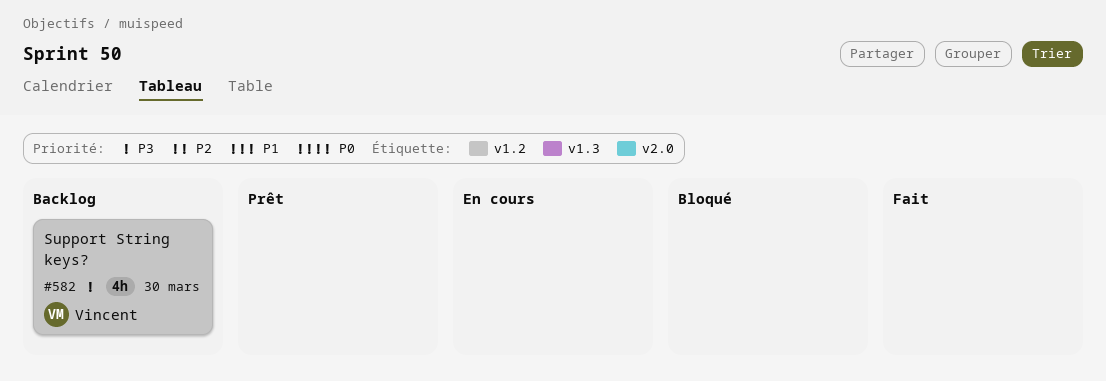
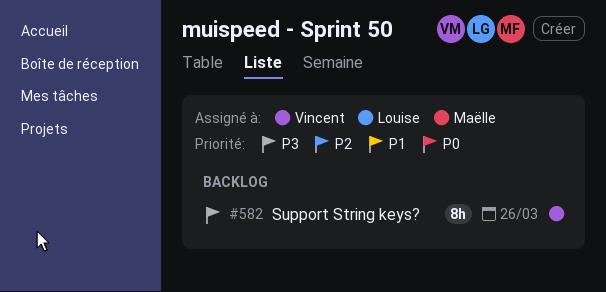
#582, estimate: 4h -> 8h
#582, due: Mar 30 -> Mar 26

